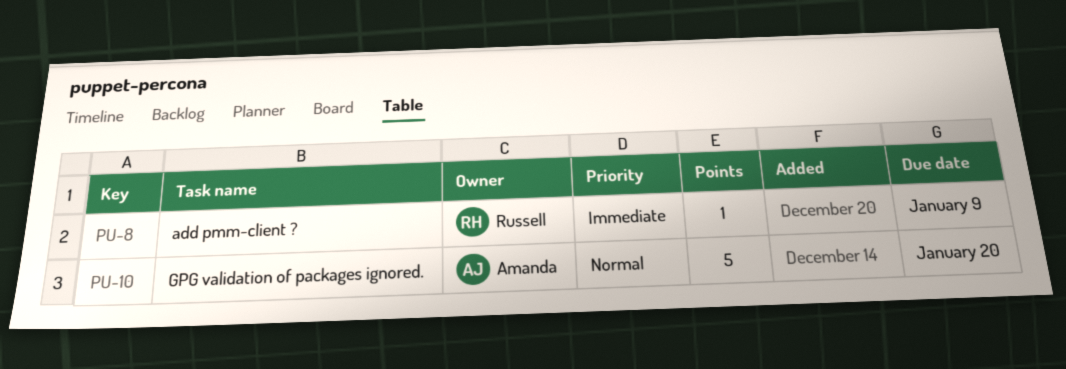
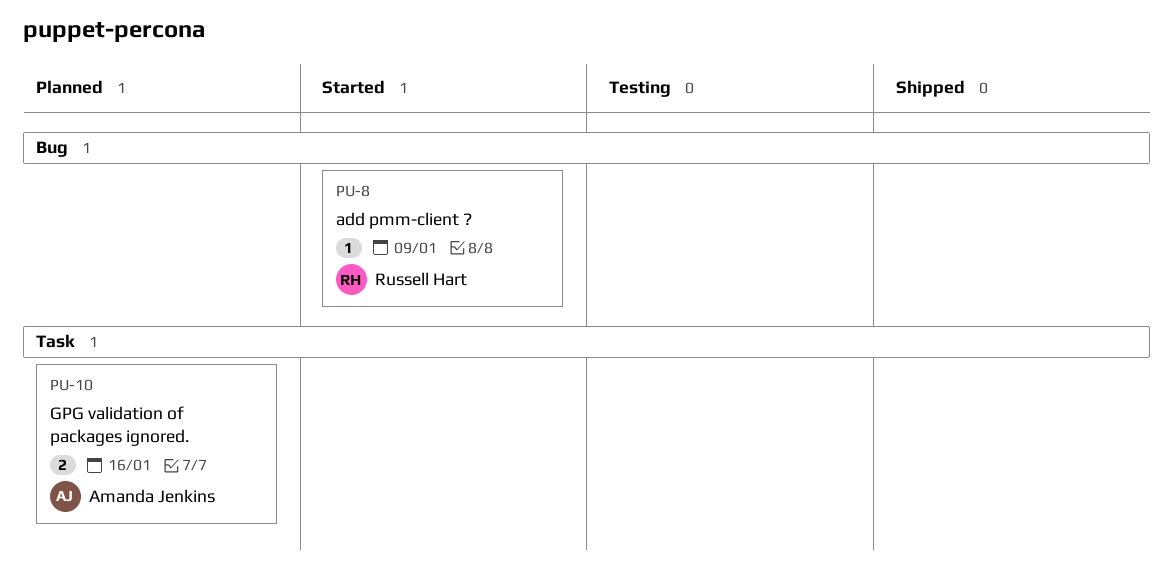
PU-10, estimate: 5 -> 2
PU-10, due: Jan 20 -> Jan 16

